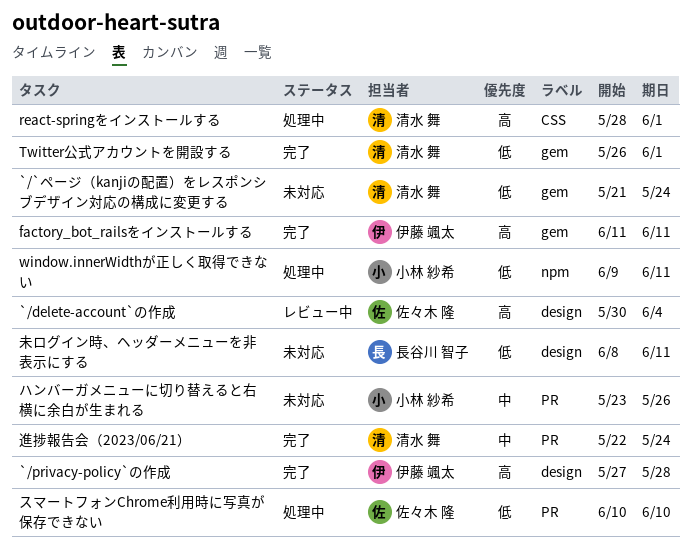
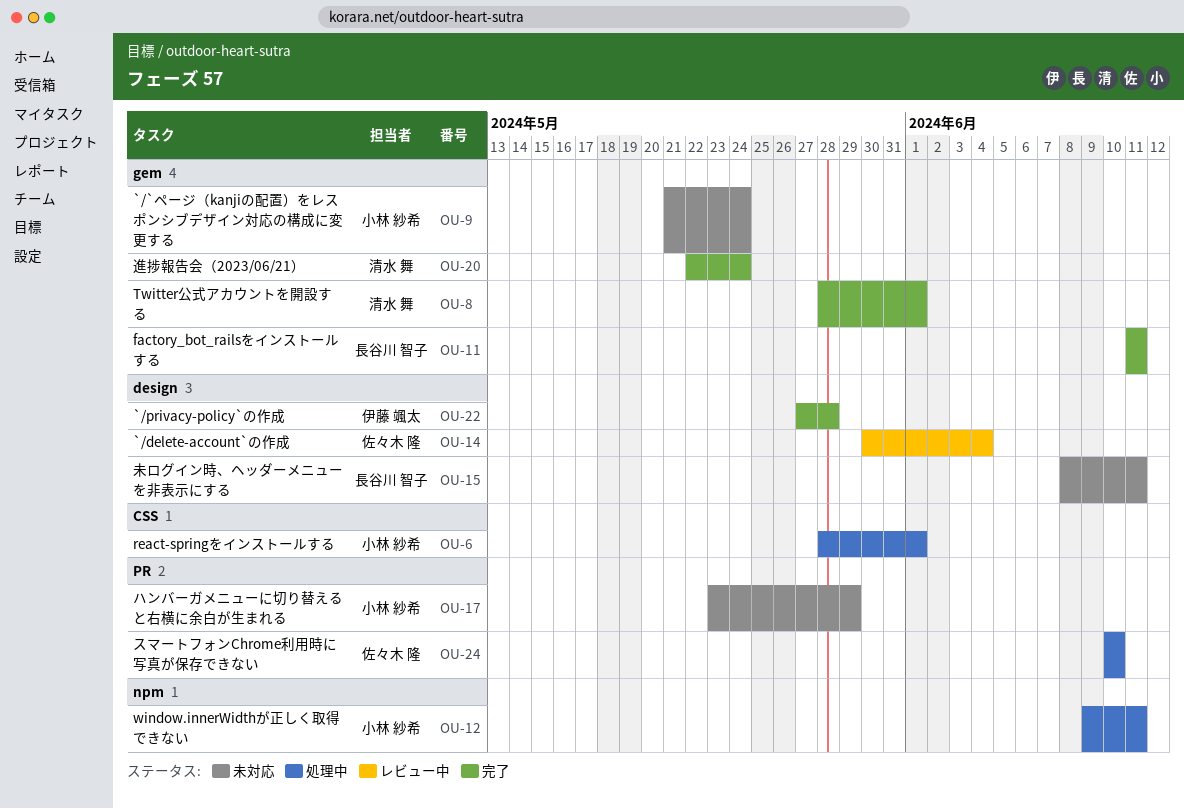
`/`ページ（kanjiの配置）をレスポンシブデザイン対応の構成に変更する, owner: 清水 舞 -> 小林 紗希
factory_bot_railsをインストールする, owner: 伊藤 颯太 -> 長谷川 智子
react-springをインストールする, owner: 清水 舞 -> 小林 紗希
Twitter公式アカウントを開設する, start: May 26 -> May 28
ハンバーガメニューに切り替えると右横に余白が生まれる, due: May 26 -> May 29
進捗報告会（2023/06/21）, label: PR -> gem

